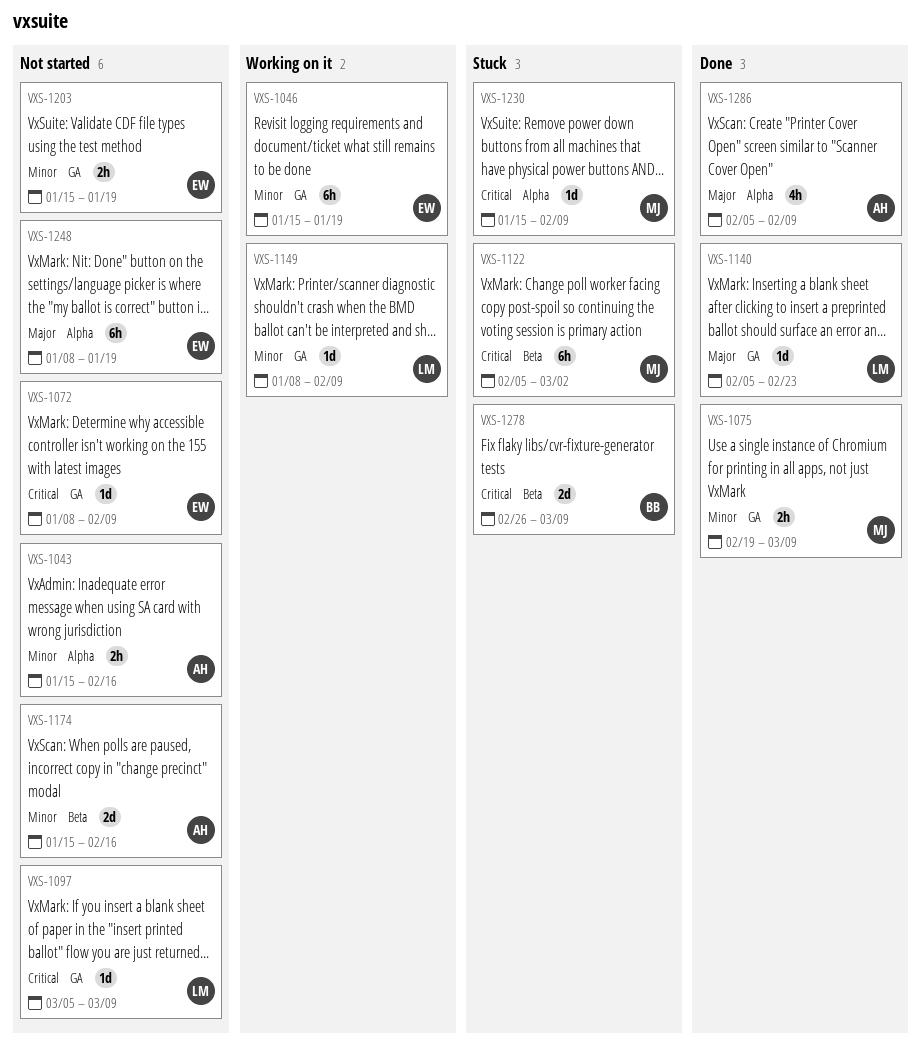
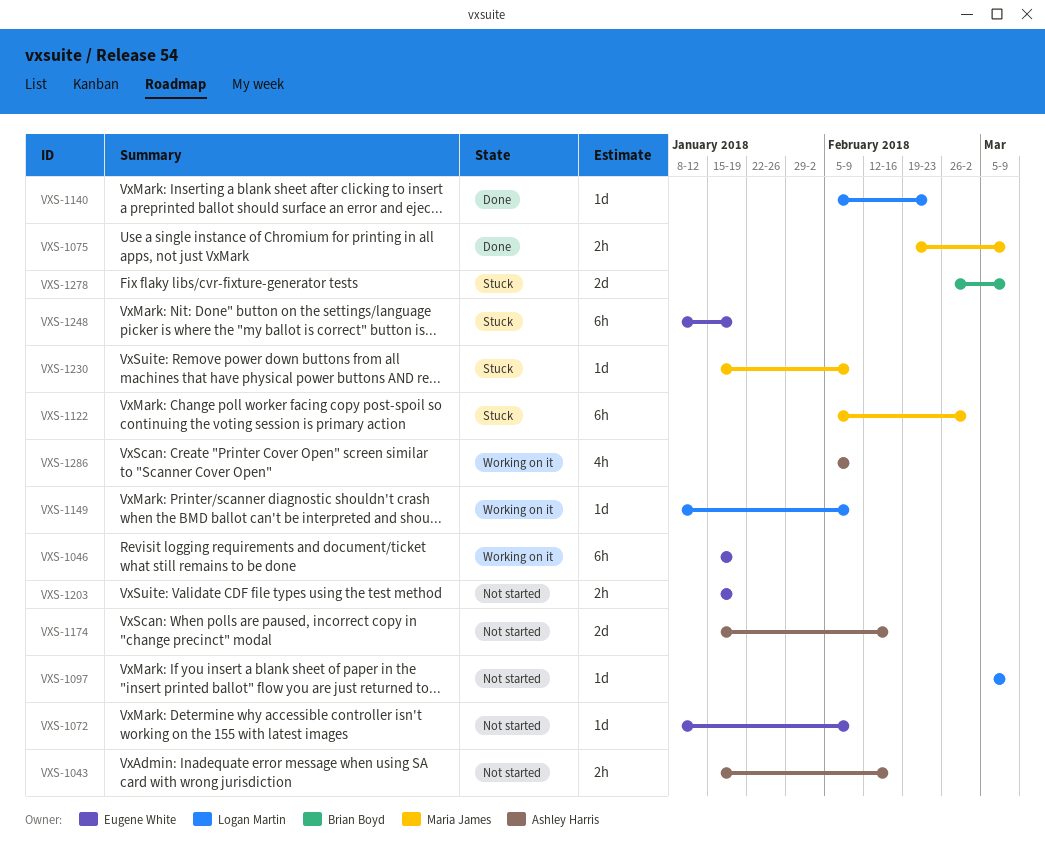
VXS-1248, status: Not started -> Stuck
VXS-1286, status: Done -> Working on it

